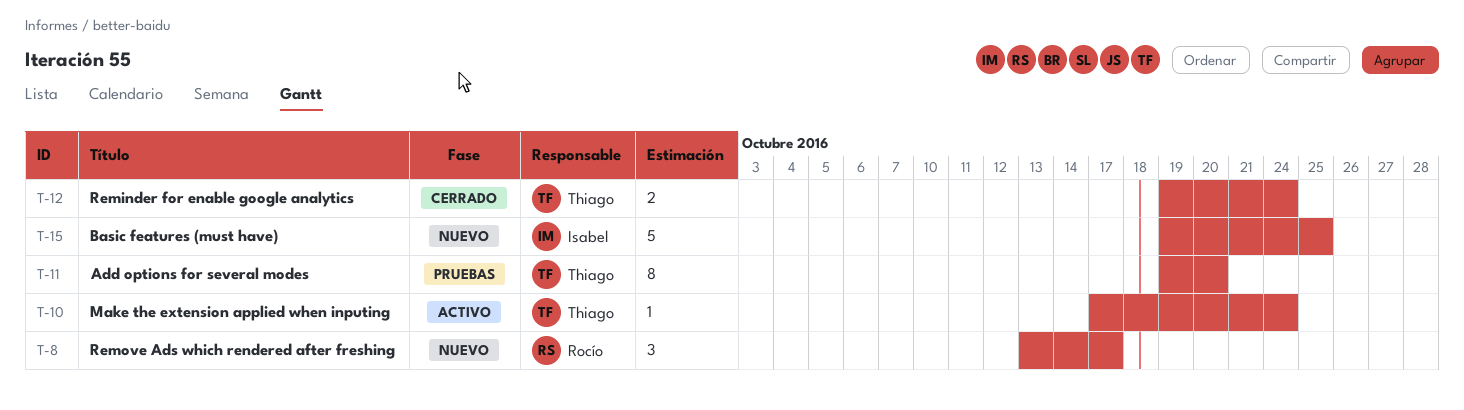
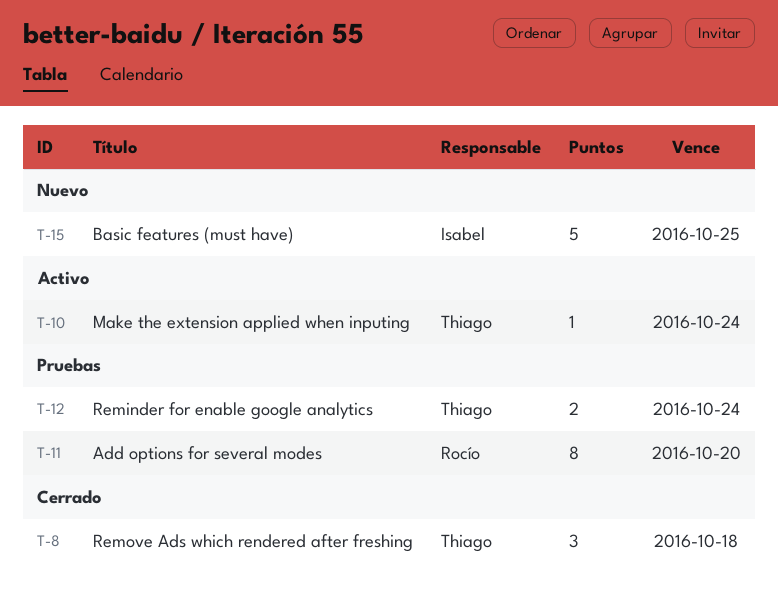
T-8, status: Nuevo -> Cerrado
T-8, owner: Rocío -> Thiago
T-8, due: Oct 17 -> Oct 18
T-11, owner: Thiago -> Rocío
T-12, status: Cerrado -> Pruebas

